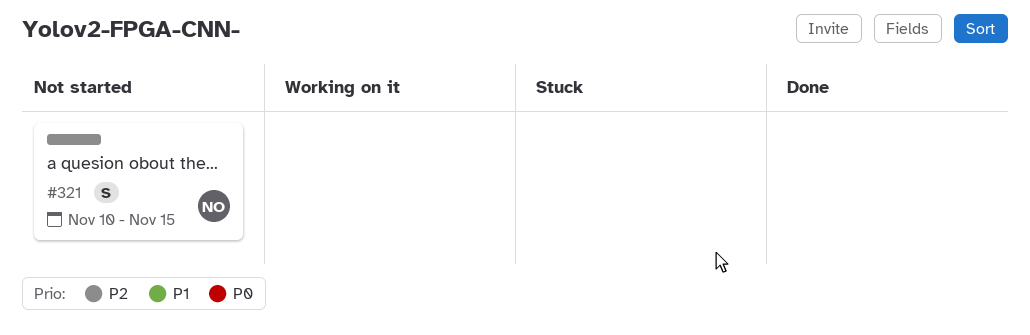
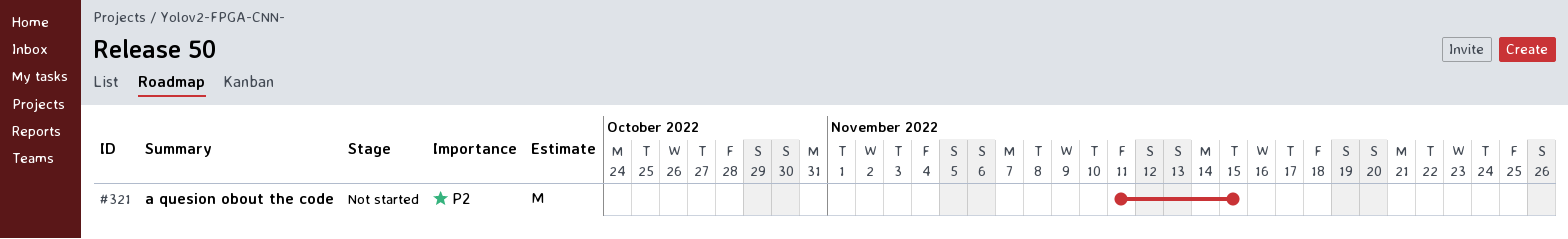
#321, estimate: S -> M
#321, start: Nov 10 -> Nov 11

